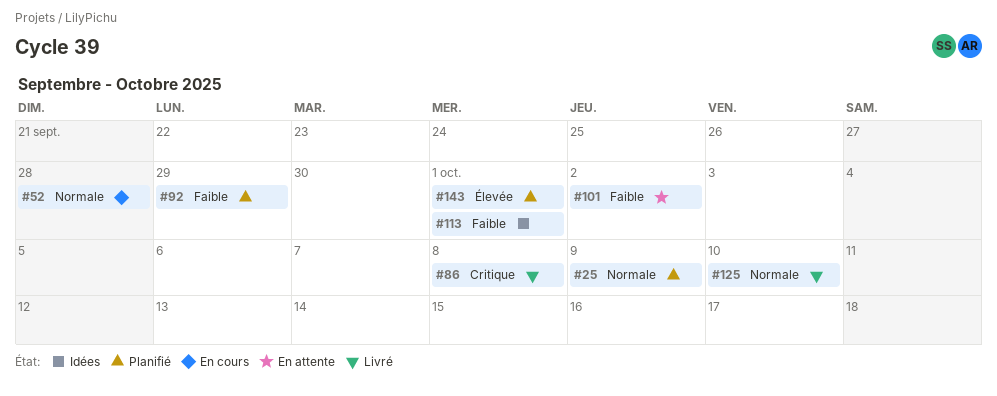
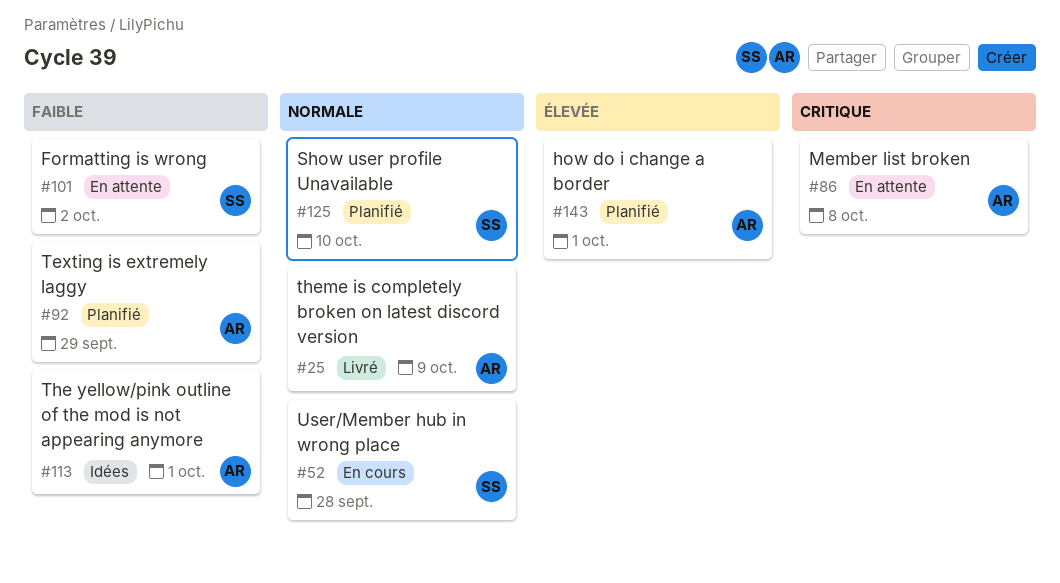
#25, status: Planifié -> Livré
#86, status: Livré -> En attente
#125, status: Livré -> Planifié

